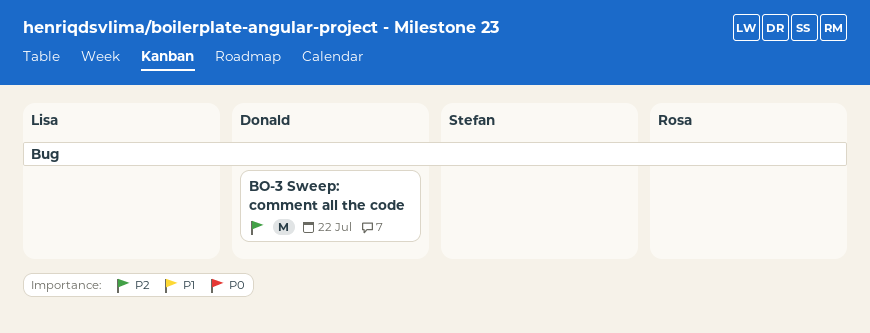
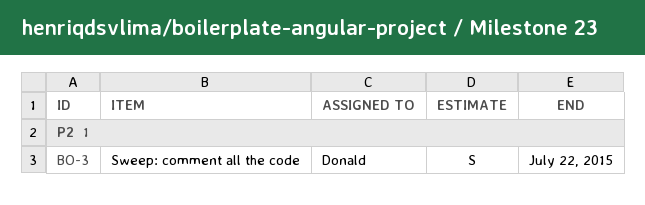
BO-3, estimate: M -> S

